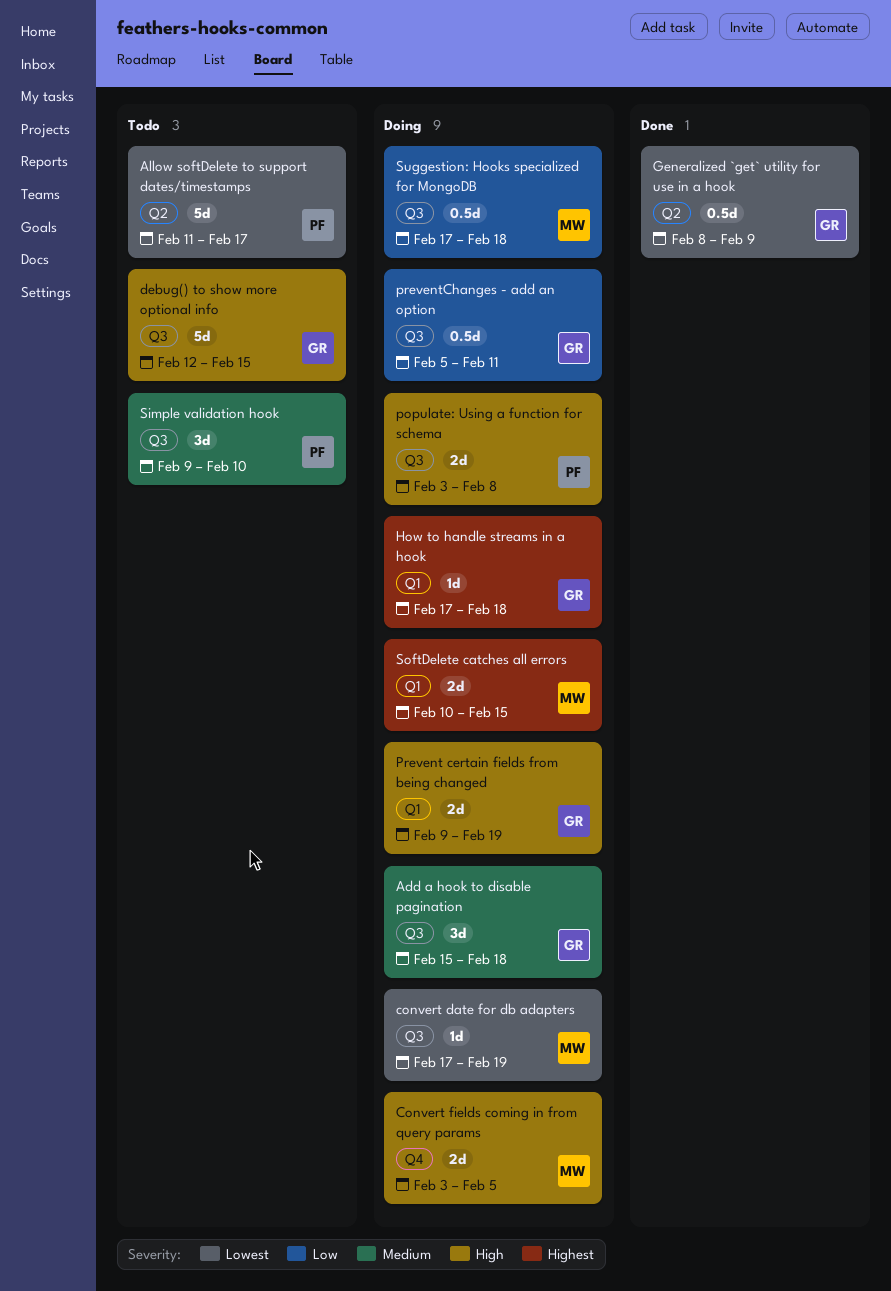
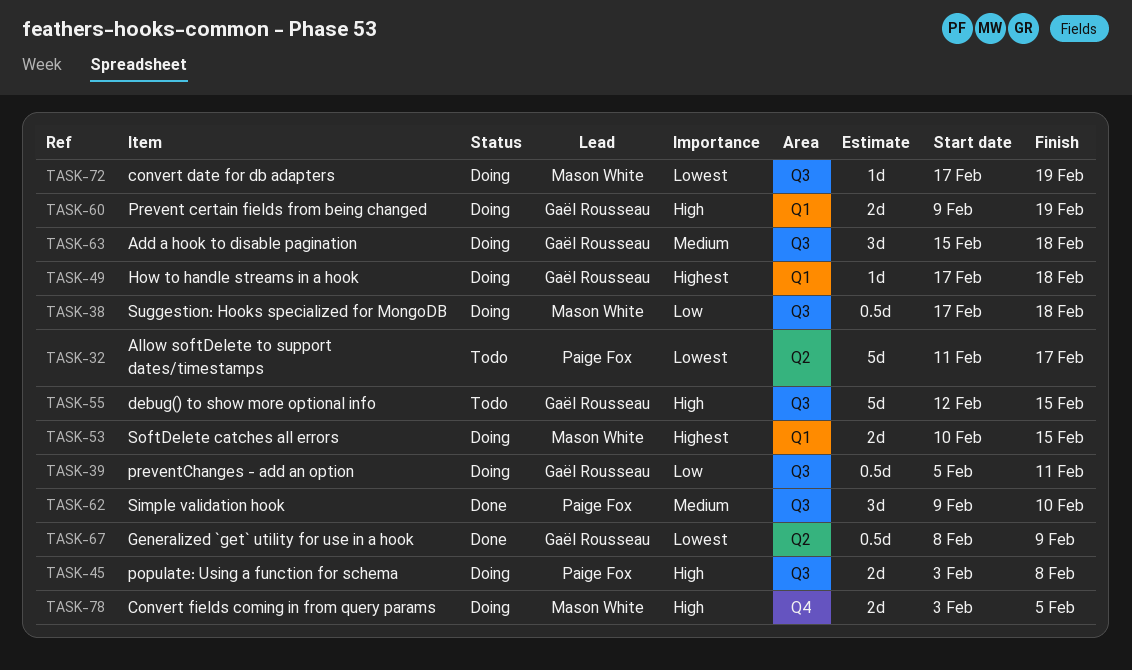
Simple validation hook, status: Todo -> Done

